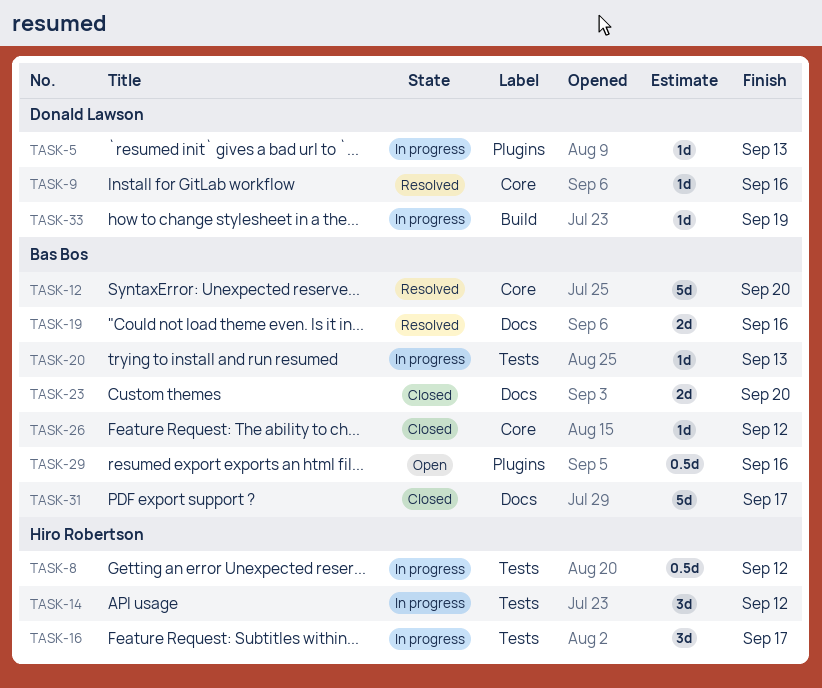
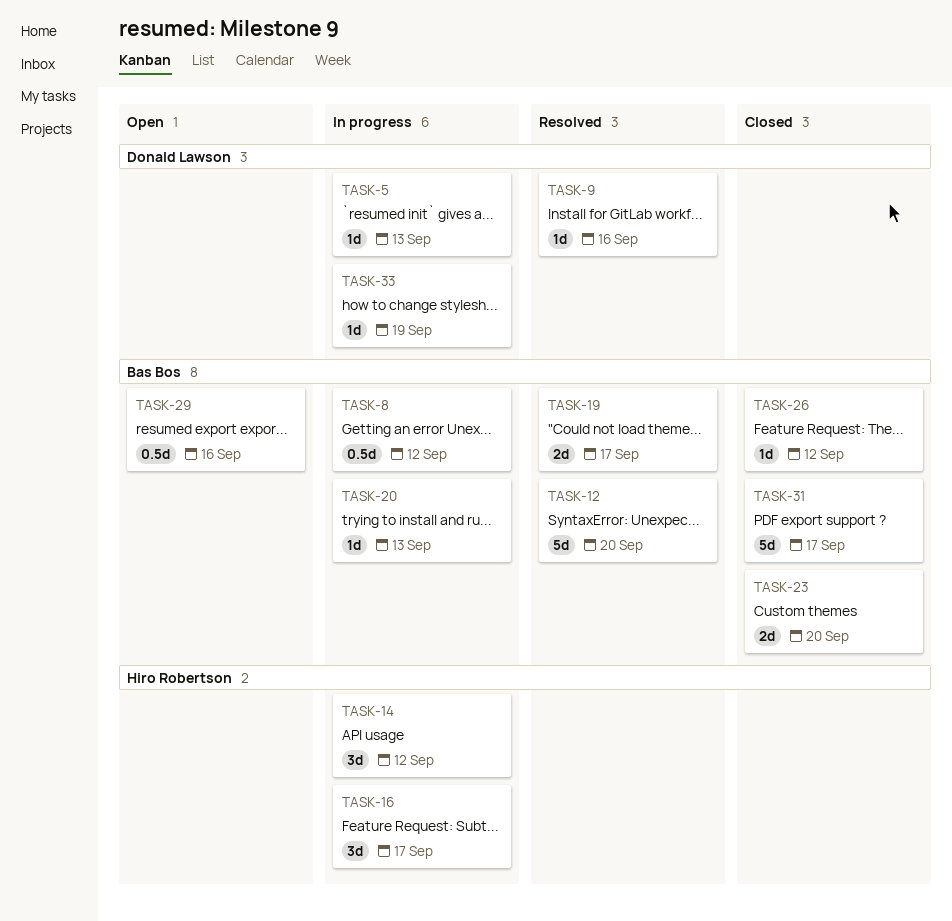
TASK-8, owner: Hiro Robertson -> Bas Bos
TASK-19, due: Sep 16 -> Sep 17

